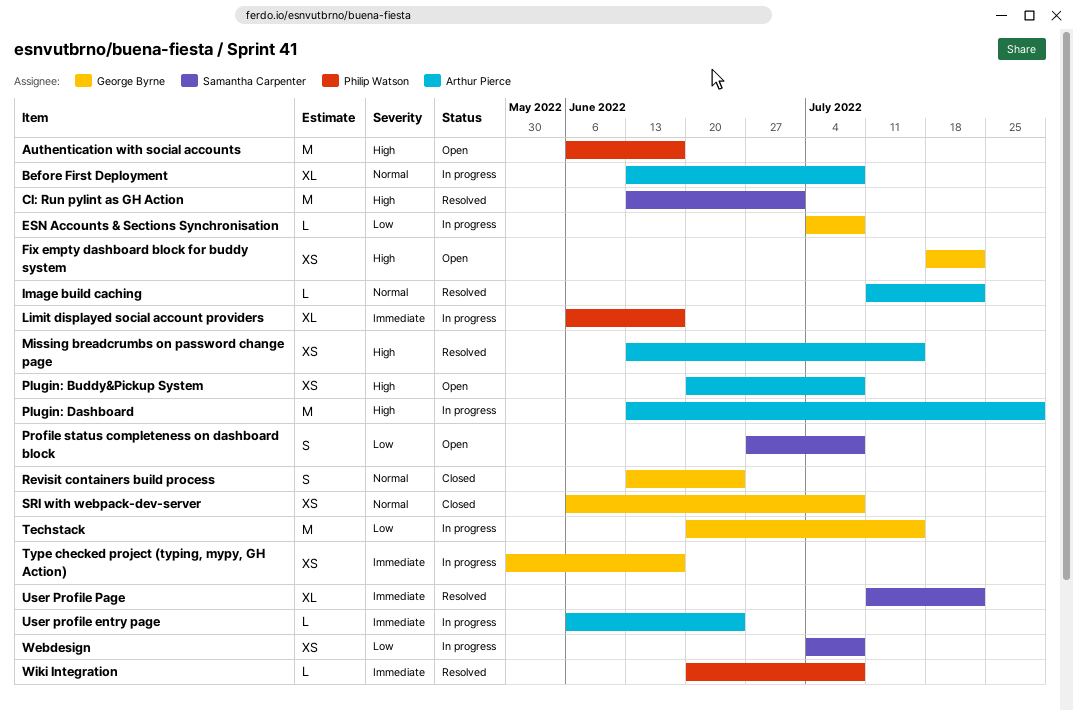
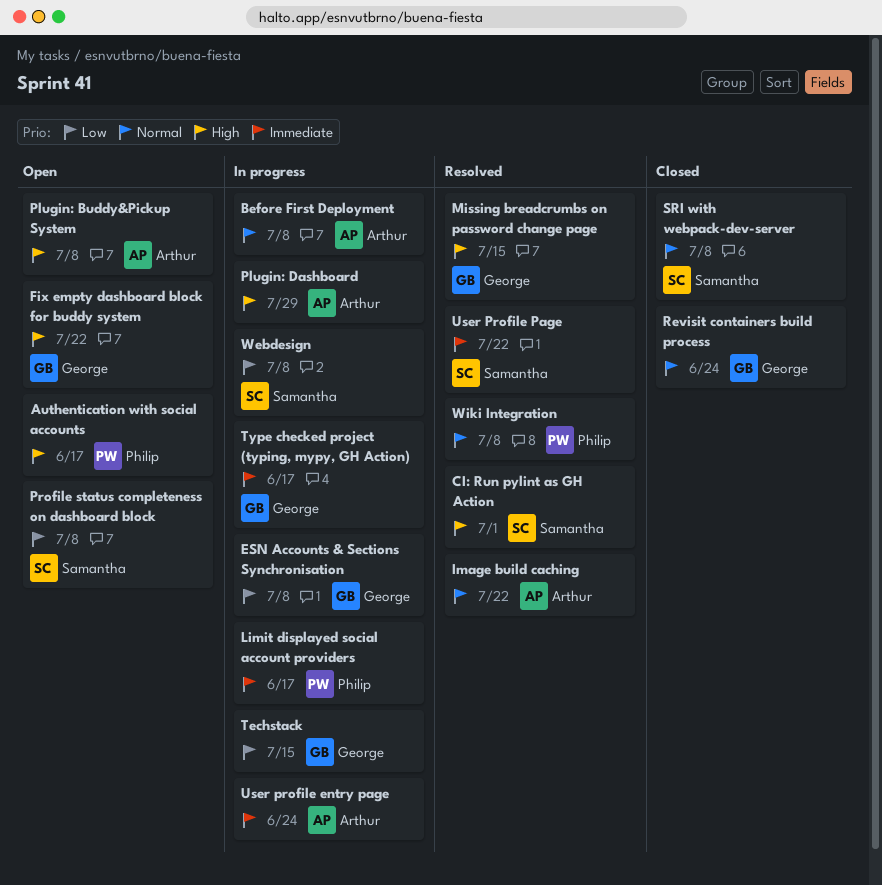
Missing breadcrumbs on password change page, owner: Arthur Pierce -> George Byrne
SRI with webpack-dev-server, owner: George Byrne -> Samantha Carpenter
Wiki Integration, priority: Immediate -> Normal

